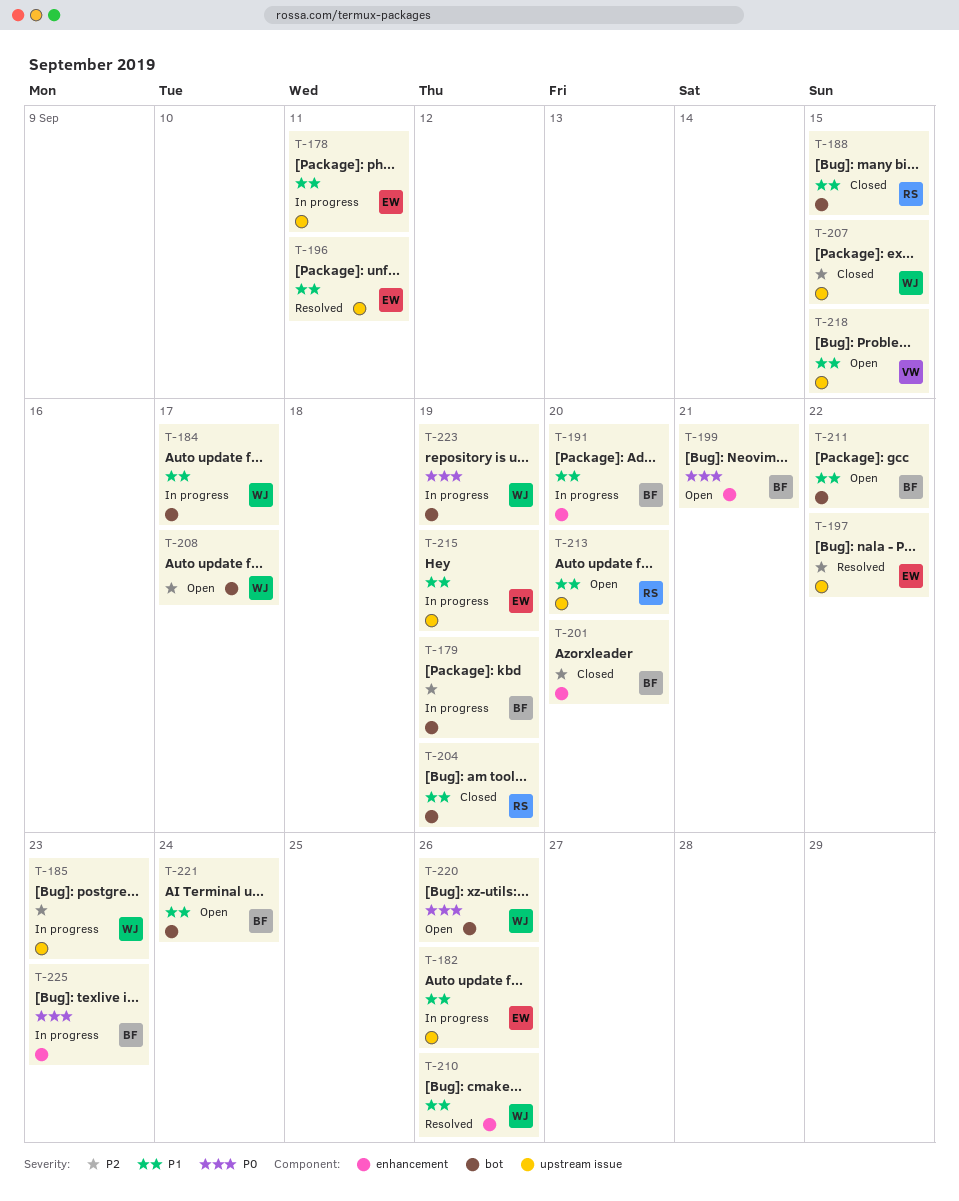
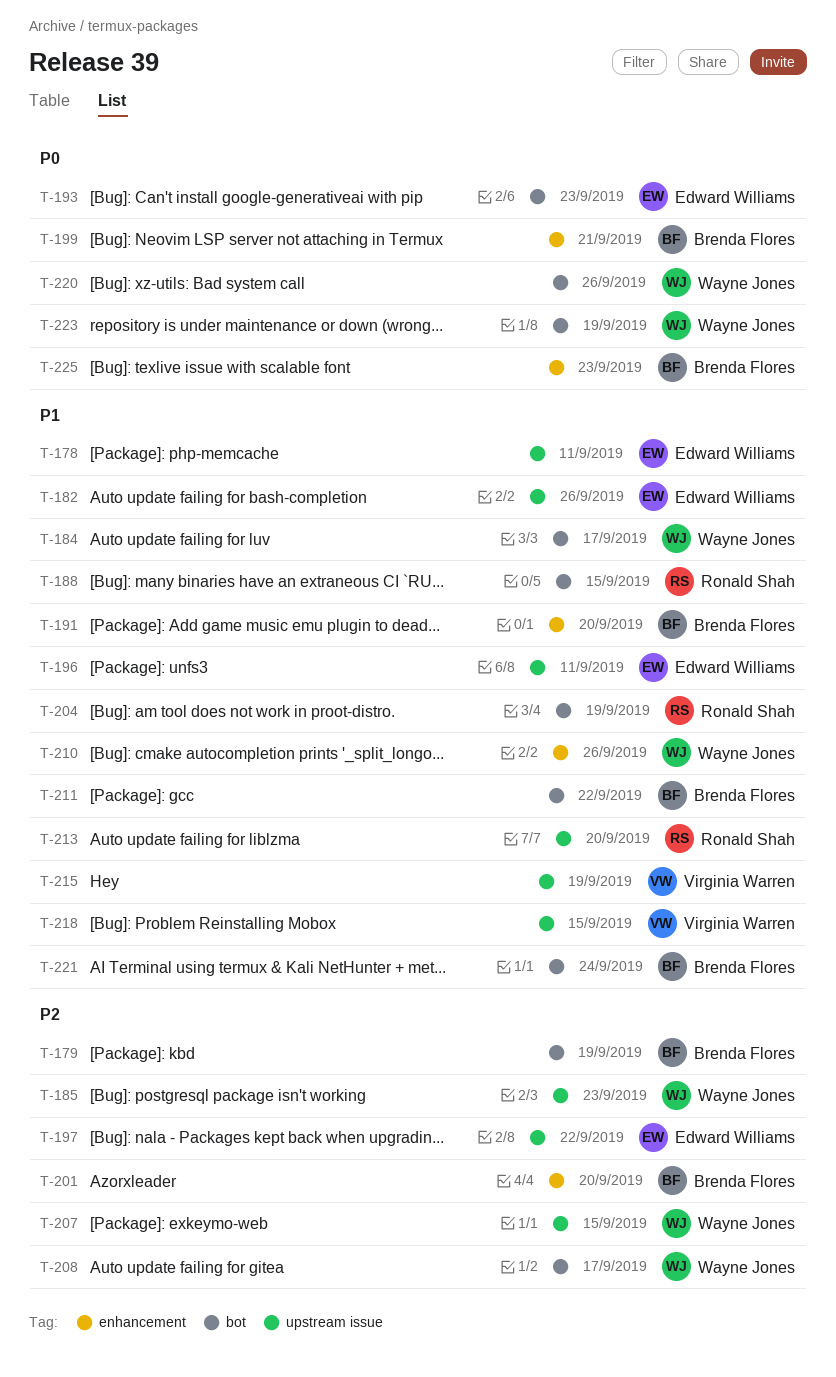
T-193: none -> present
T-215, owner: Edward Williams -> Virginia Warren

